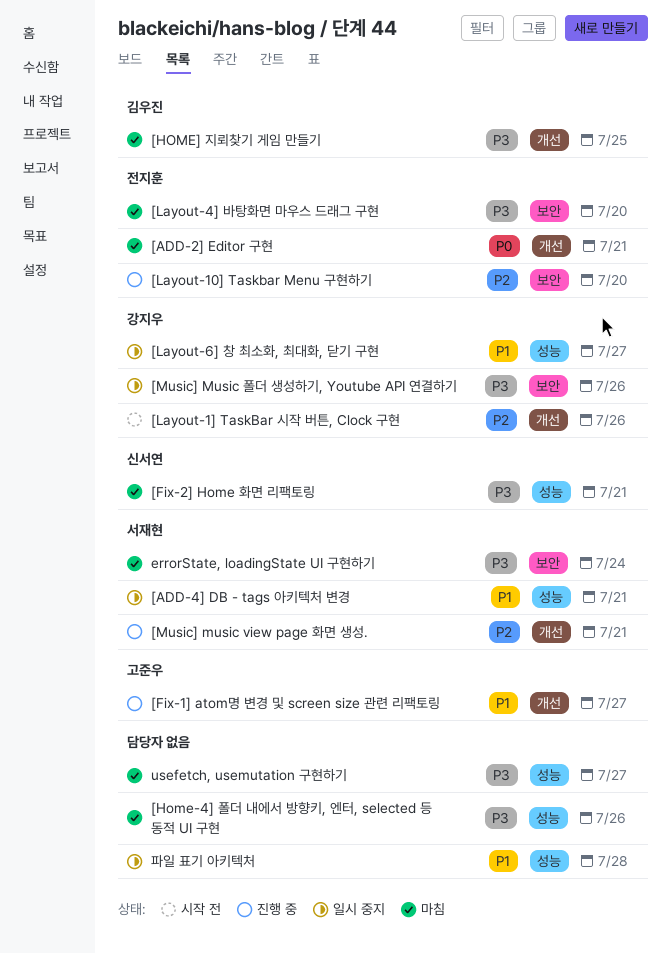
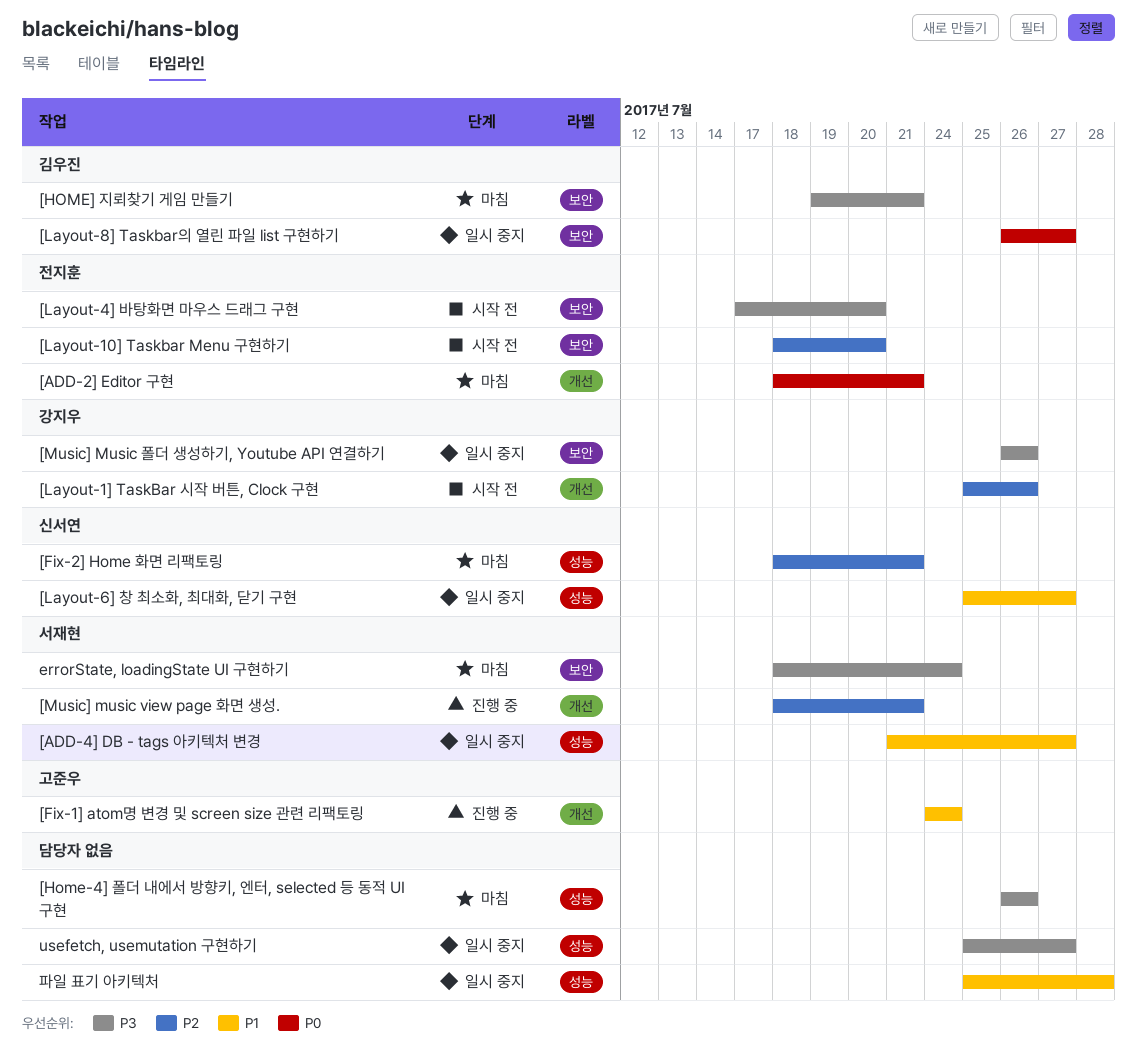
[ADD-4] DB - tags 아키텍처 변경, due: Jul 21 -> Jul 27
[Fix-1] atom명 변경 및 screen size 관련 리팩토링, due: Jul 27 -> Jul 24
[Fix-2] Home 화면 리팩토링, priority: P3 -> P2
[HOME] 지뢰찾기 게임 만들기, label: 개선 -> 보안
[HOME] 지뢰찾기 게임 만들기, due: Jul 25 -> Jul 21
[Layout-10] Taskbar Menu 구현하기, status: 진행 중 -> 시작 전
[Layout-4] 바탕화면 마우스 드래그 구현, status: 마침 -> 시작 전
[Layout-6] 창 최소화, 최대화, 닫기 구현, owner: 강지우 -> 신서연
[Layout-8] Taskbar의 열린 파일 list 구현하기: none -> present
usefetch, usemutation 구현하기, status: 마침 -> 일시 중지

